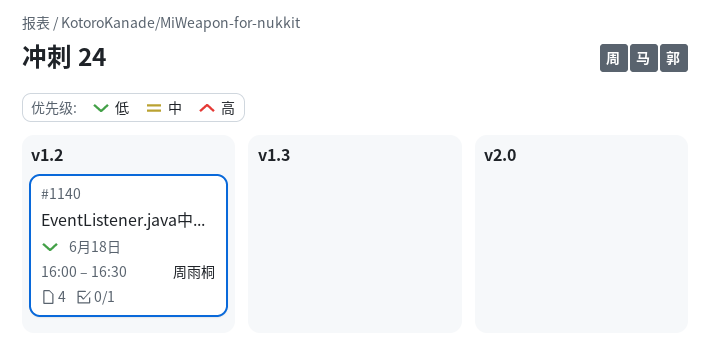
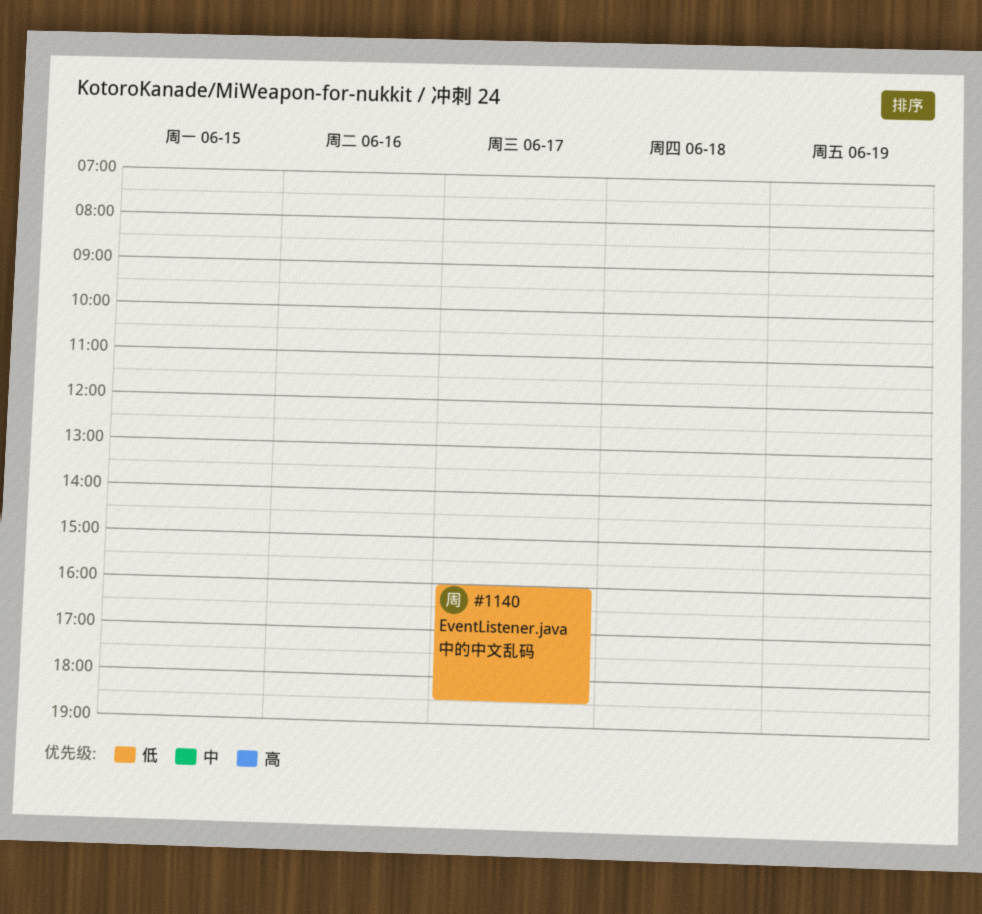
#1140, day: Jun 18 -> Jun 17
#1140, ends: 16:30 -> 18:30

